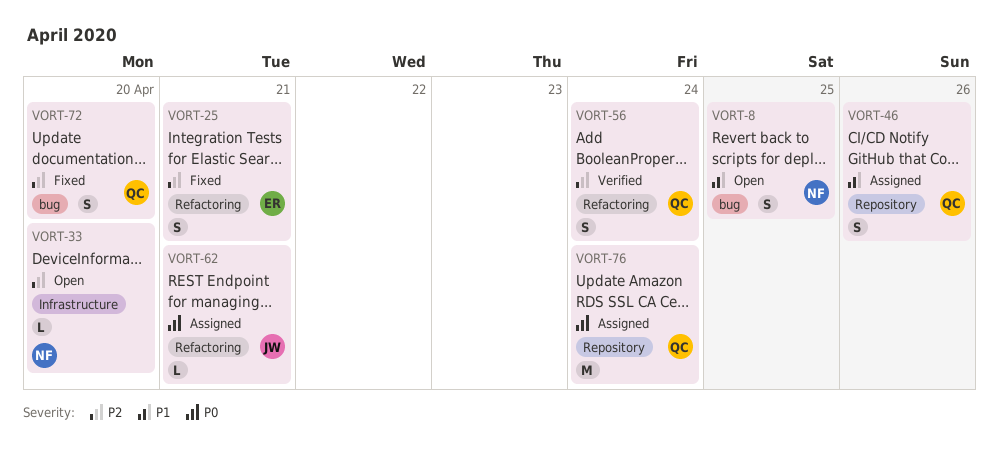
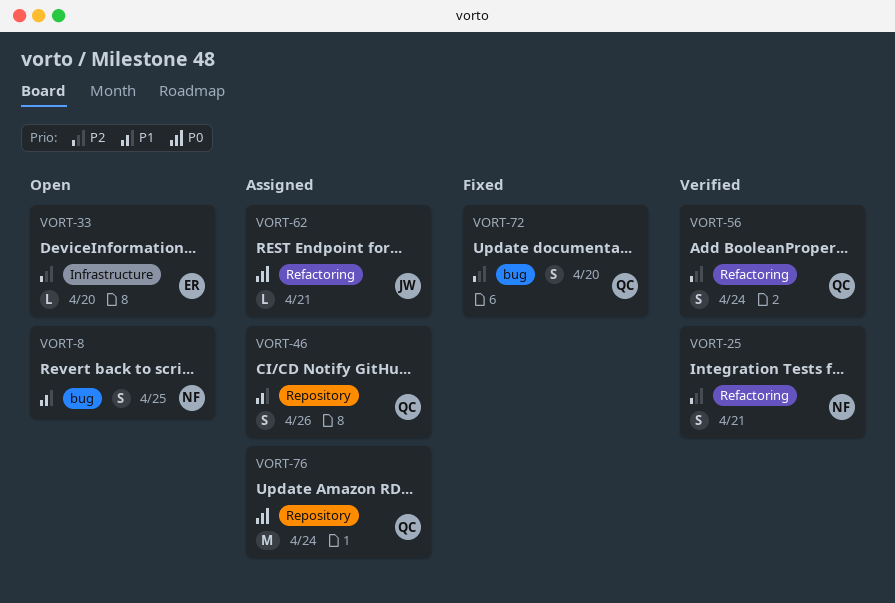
VORT-25, status: Fixed -> Verified
VORT-25, owner: ER -> NF
VORT-33, owner: NF -> ER

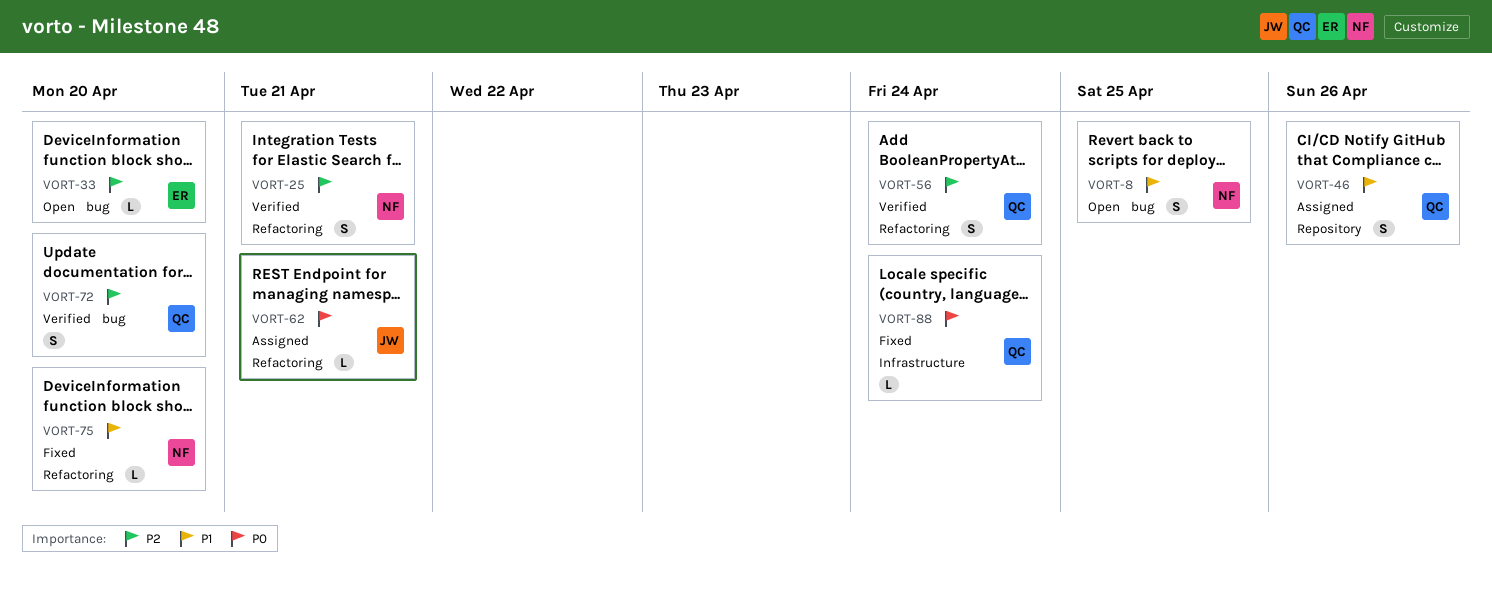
VORT-33, label: Infrastructure -> bug
VORT-72, status: Fixed -> Verified
VORT-75: none -> present
VORT-76: present -> none
VORT-88: none -> present

